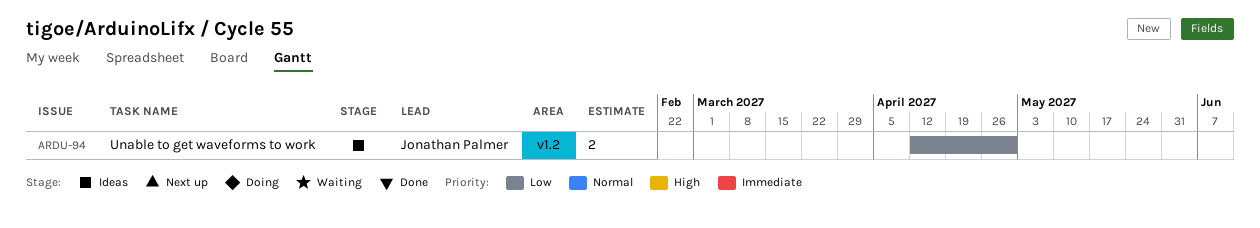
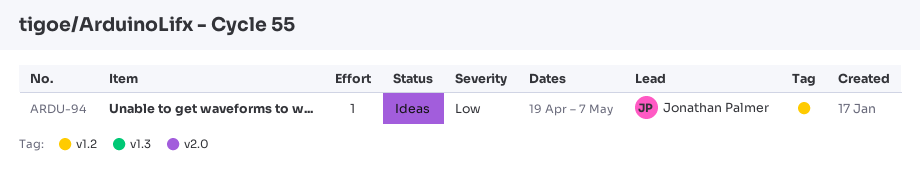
ARDU-94, estimate: 2 -> 1
ARDU-94, start: Apr 12 -> Apr 19
ARDU-94, due: Apr 30 -> May 7

